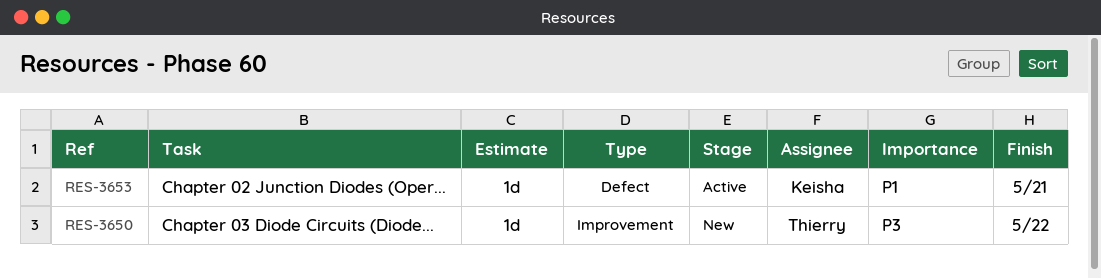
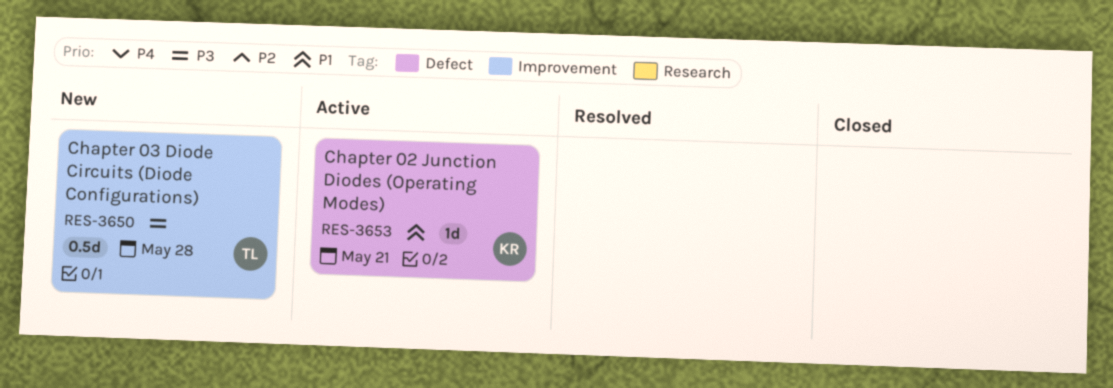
RES-3650, estimate: 1d -> 0.5d
RES-3650, due: May 22 -> May 28

